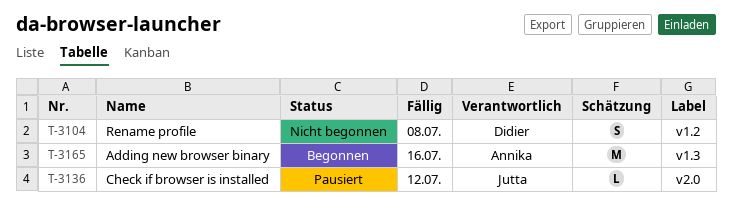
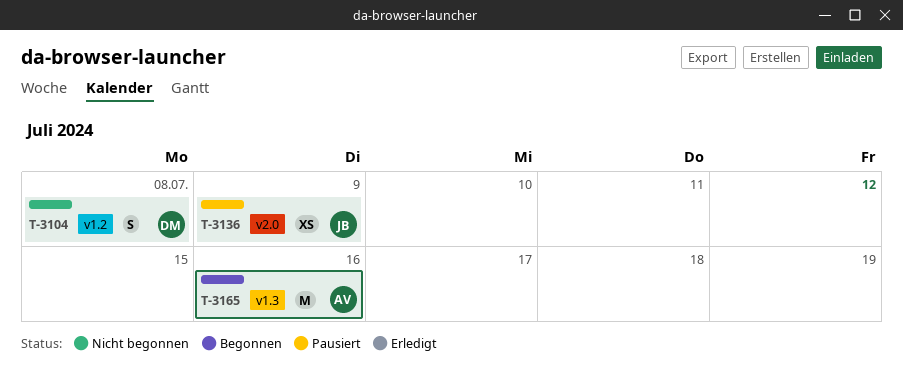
T-3136, estimate: L -> XS
T-3136, due: Jul 12 -> Jul 9

